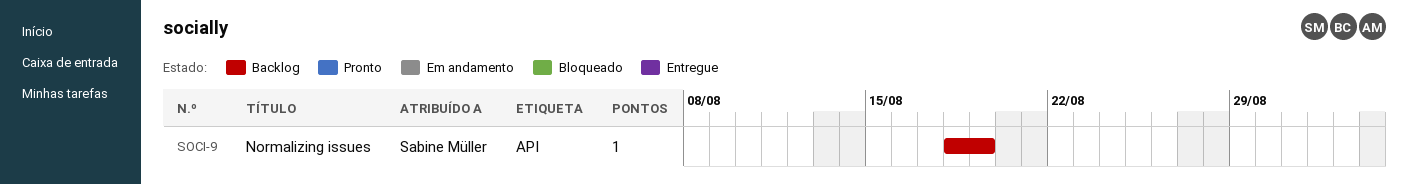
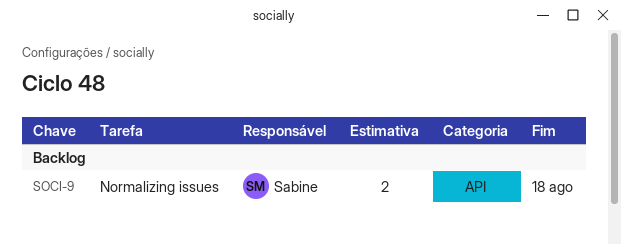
SOCI-9, estimate: 1 -> 2
SOCI-9, due: Aug 19 -> Aug 18

